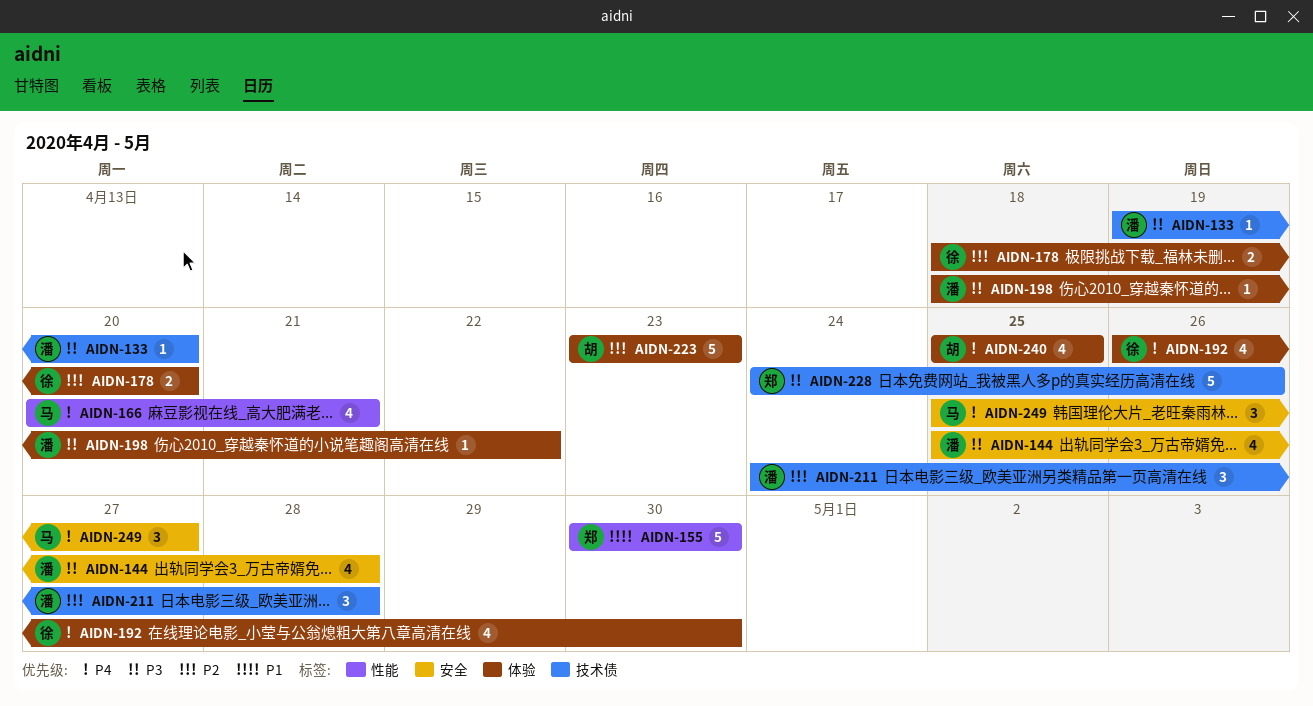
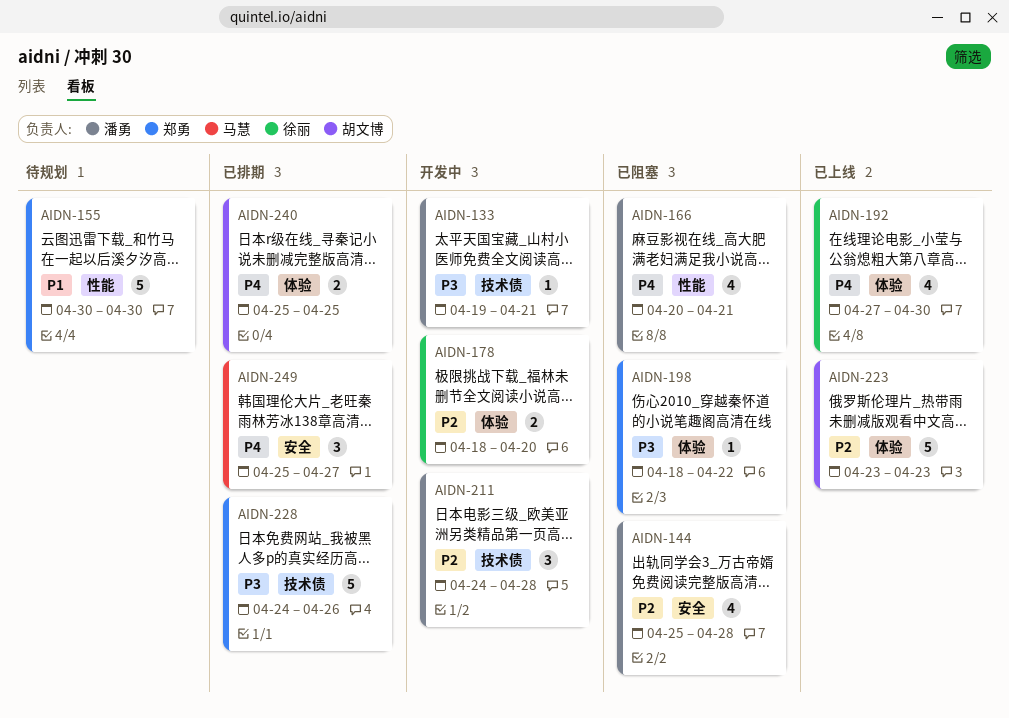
AIDN-133, due: Apr 20 -> Apr 21
AIDN-144, priority: P3 -> P2
AIDN-166, owner: 马慧 -> 潘勇
AIDN-192, start: Apr 26 -> Apr 27
AIDN-198, owner: 潘勇 -> 郑勇
AIDN-240, estimate: 4 -> 2

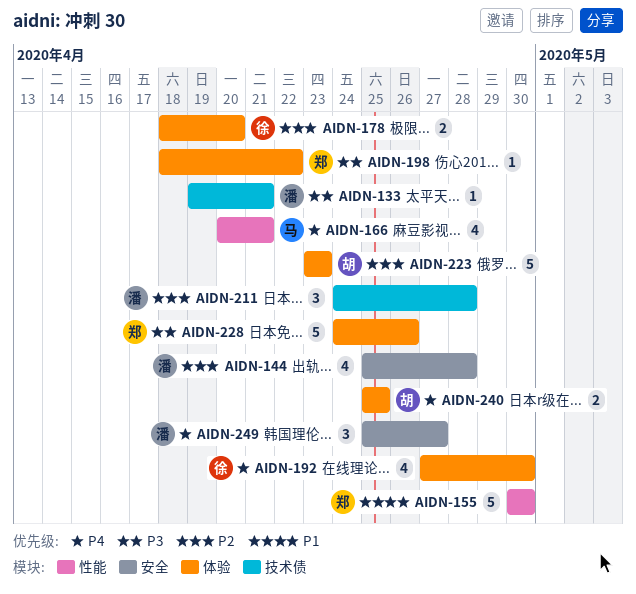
AIDN-166, owner: 潘勇 -> 马慧
AIDN-228, label: 技术债 -> 体验
AIDN-249, owner: 马慧 -> 潘勇

